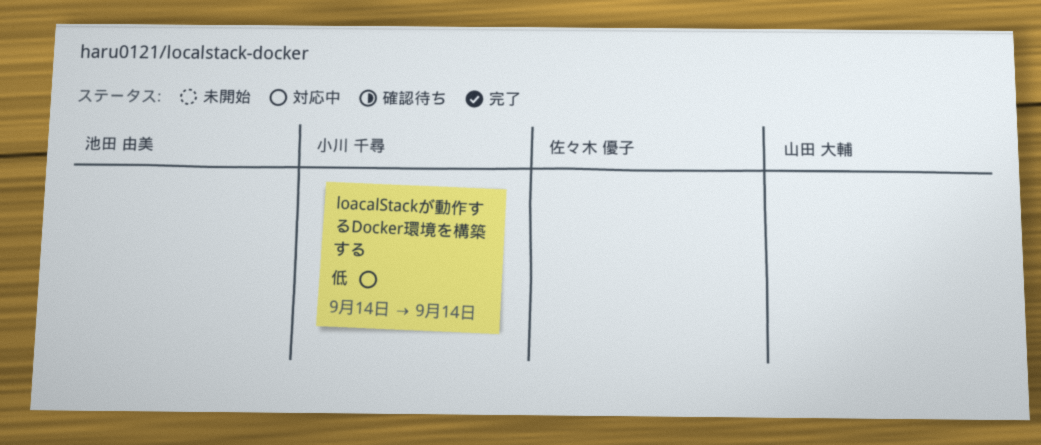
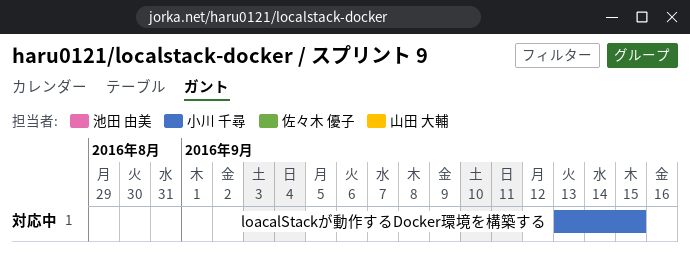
loacalStackが動作するDocker環境を構築する, start: Sep 14 -> Sep 13
loacalStackが動作するDocker環境を構築する, due: Sep 14 -> Sep 15

